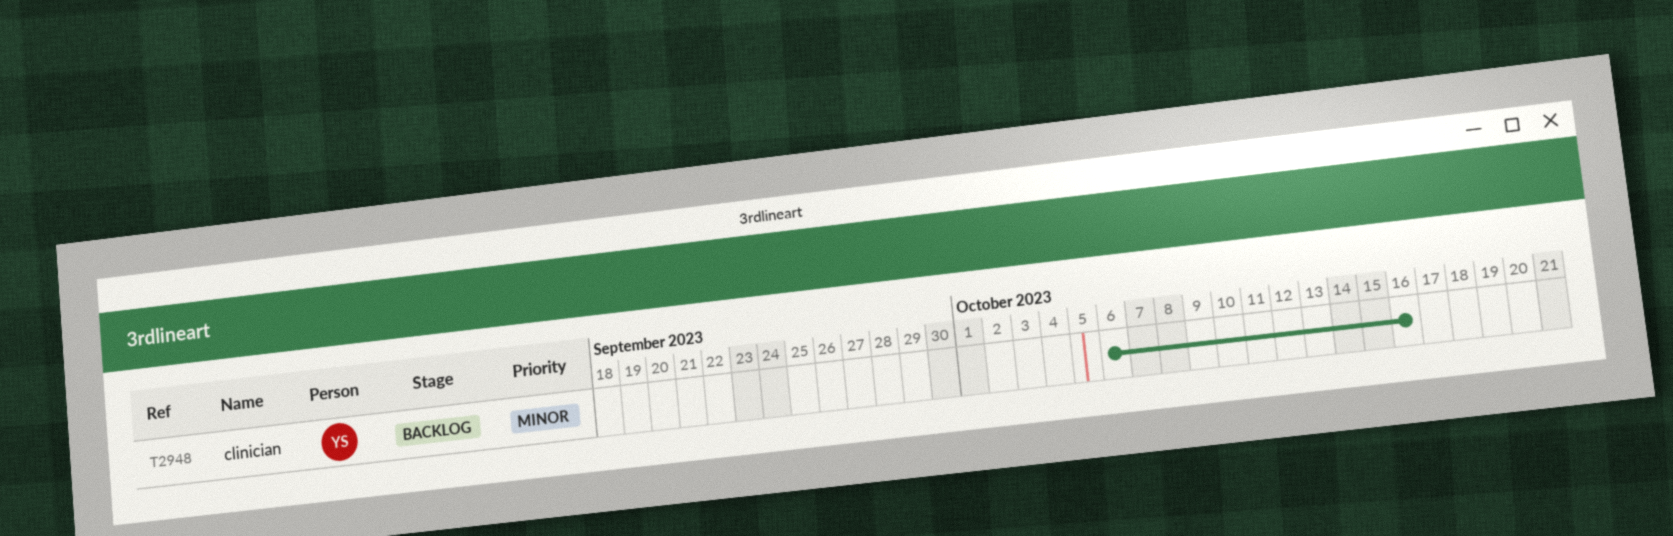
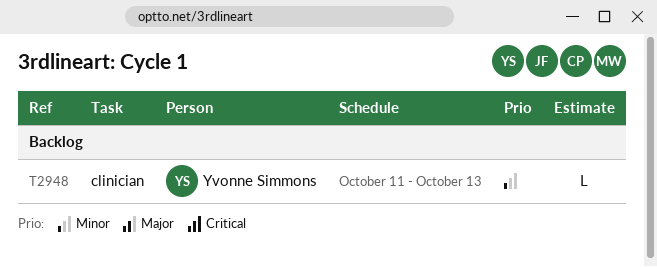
T2948, start: Oct 6 -> Oct 11
T2948, due: Oct 16 -> Oct 13

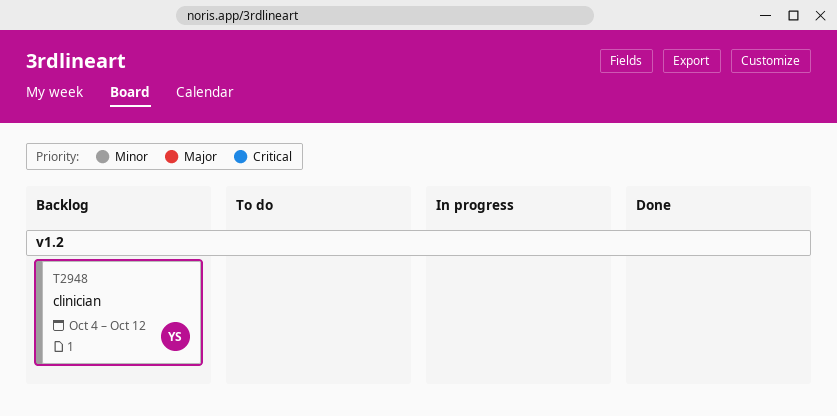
T2948, start: Oct 11 -> Oct 4
T2948, due: Oct 13 -> Oct 12

